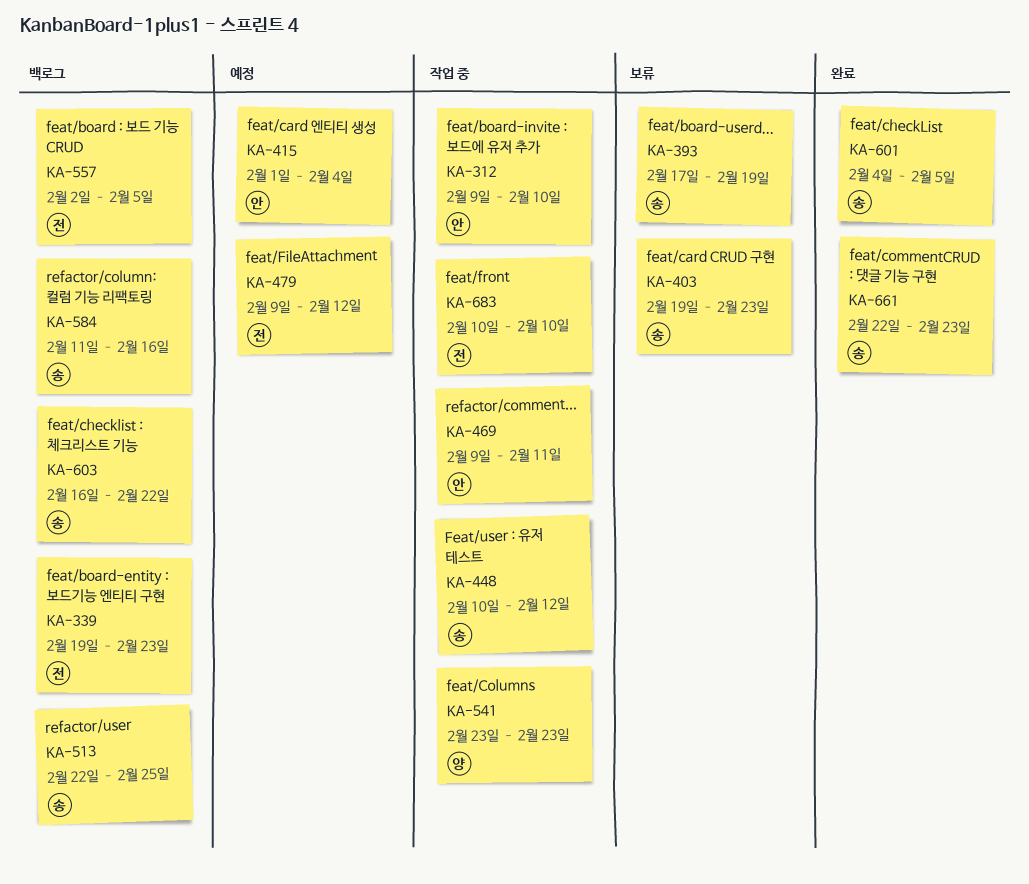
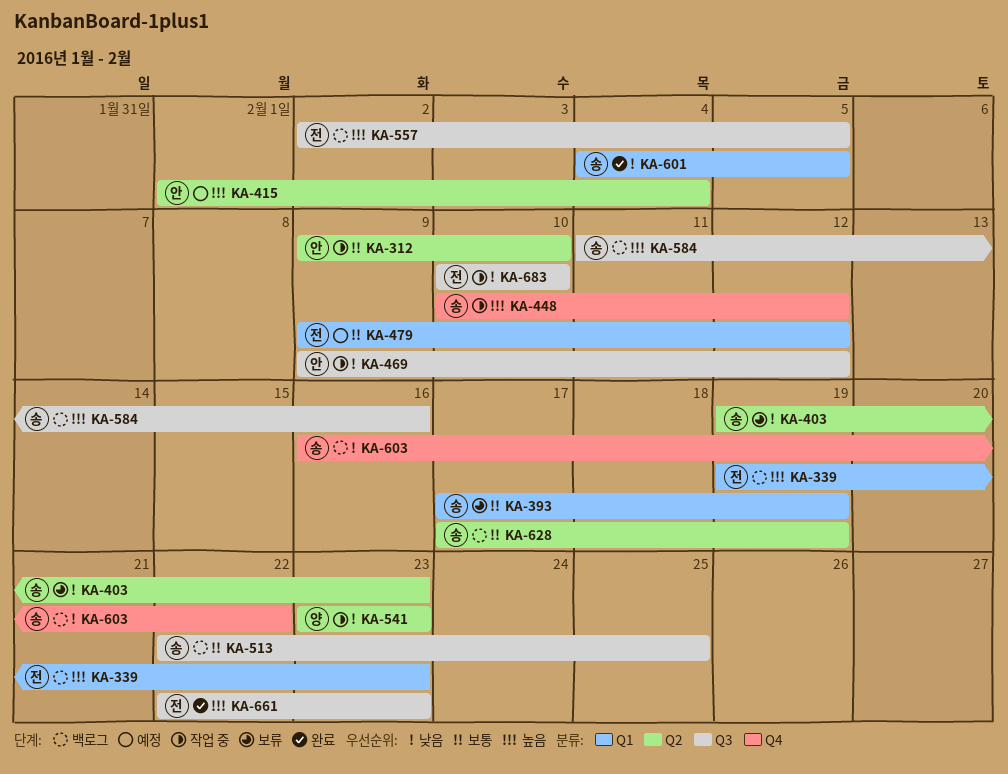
KA-469, due: Feb 11 -> Feb 12
KA-628: none -> present
KA-661, owner: 송 -> 전

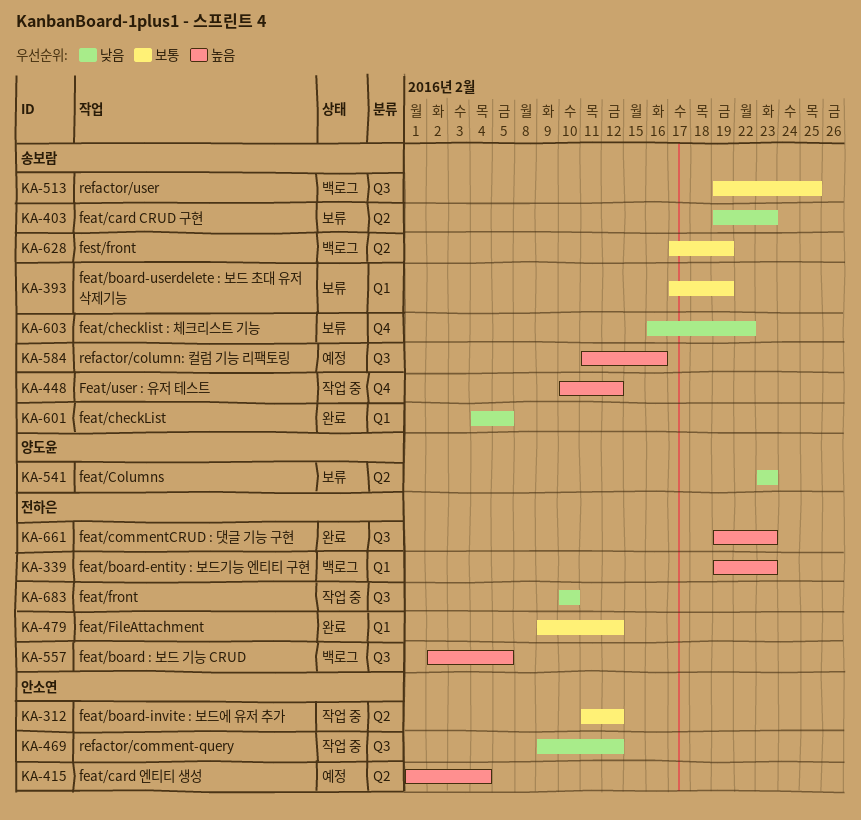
KA-312, start: Feb 9 -> Feb 11
KA-312, due: Feb 10 -> Feb 12
KA-479, status: 예정 -> 완료
KA-513, start: Feb 22 -> Feb 19
KA-541, status: 작업 중 -> 보류
KA-584, status: 백로그 -> 예정
KA-603, status: 백로그 -> 보류
KA-661, start: Feb 22 -> Feb 19

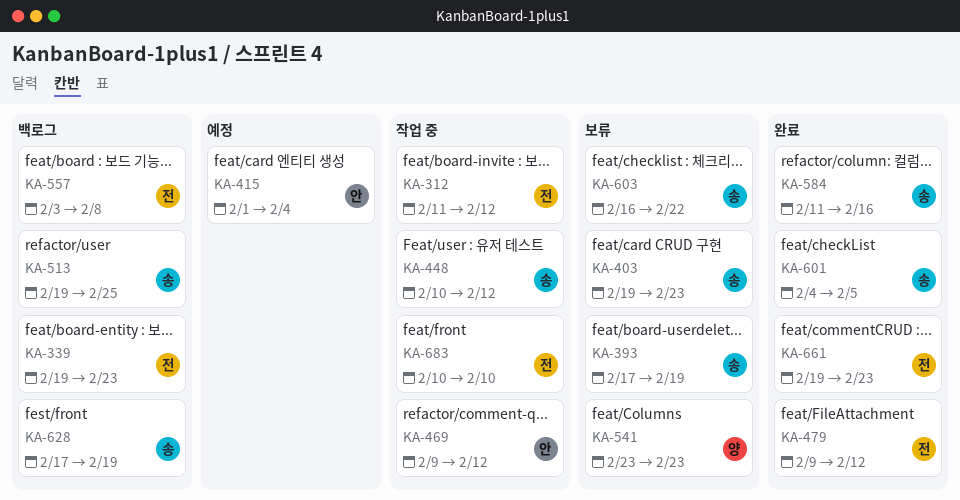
KA-312, owner: 안소연 -> 전하은
KA-557, start: Feb 2 -> Feb 3
KA-557, due: Feb 5 -> Feb 8
KA-584, status: 예정 -> 완료

